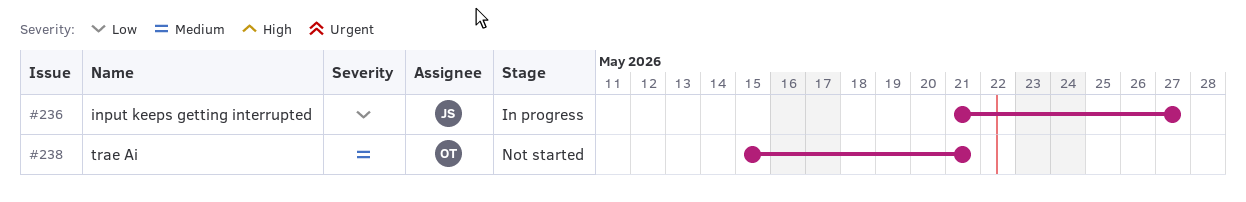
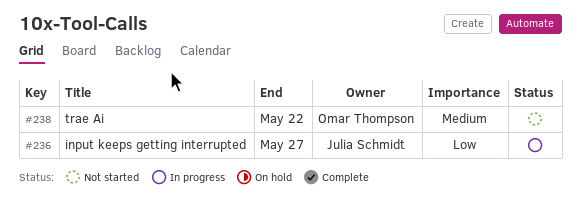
#238, due: May 21 -> May 22

